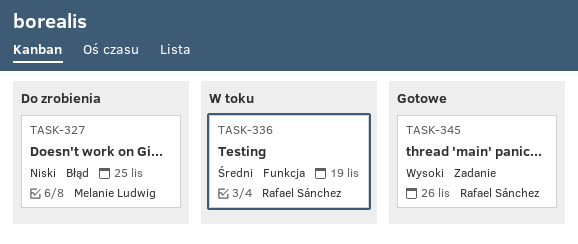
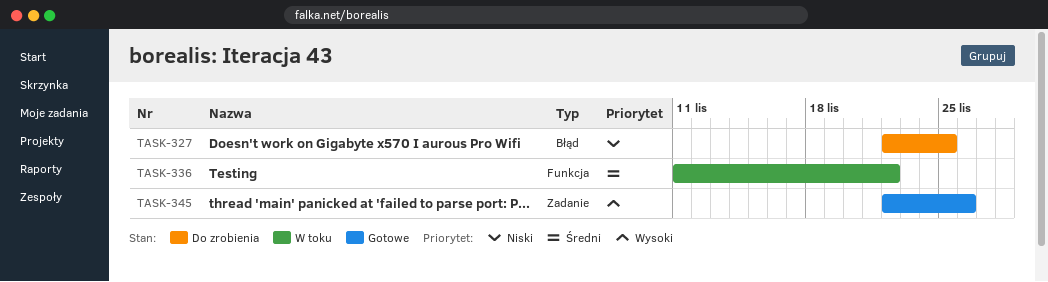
TASK-336, due: Nov 19 -> Nov 22

